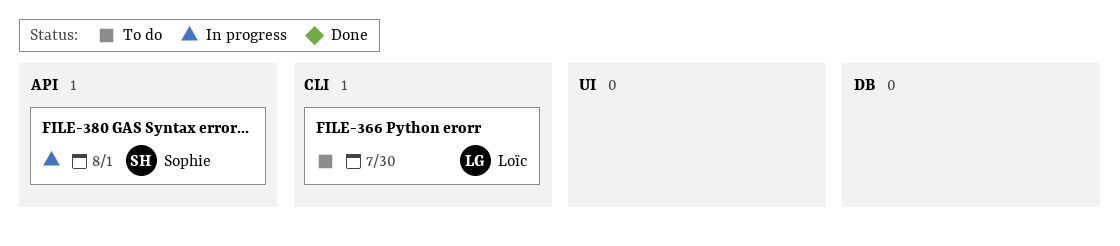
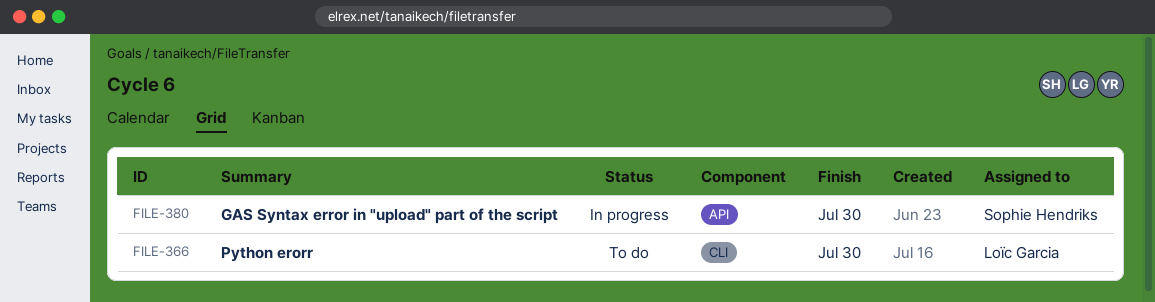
FILE-380, due: Aug 1 -> Jul 30

